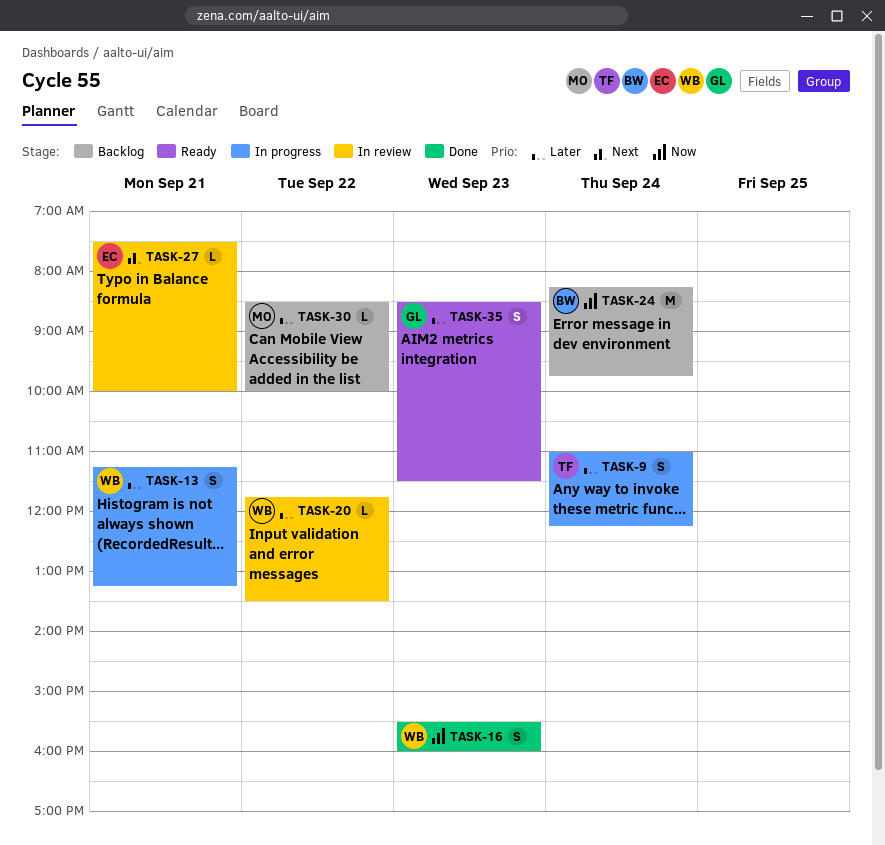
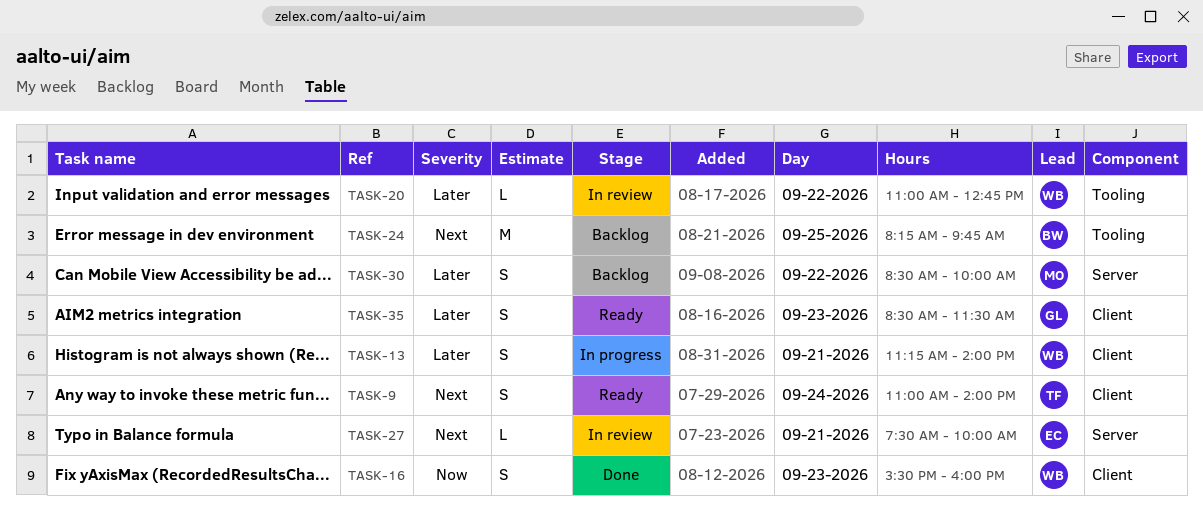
TASK-9, status: In progress -> Ready
TASK-9, priority: Later -> Next
TASK-9, ends: 12:15 -> 14:00
TASK-13, ends: 13:15 -> 14:00
TASK-20, begins: 11:45 -> 11:00
TASK-20, ends: 13:30 -> 12:45
TASK-24, priority: Now -> Next
TASK-24, day: Sep 24 -> Sep 25
TASK-30, estimate: L -> S

